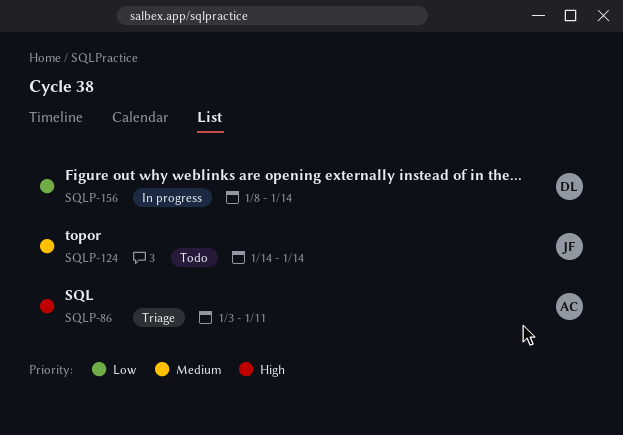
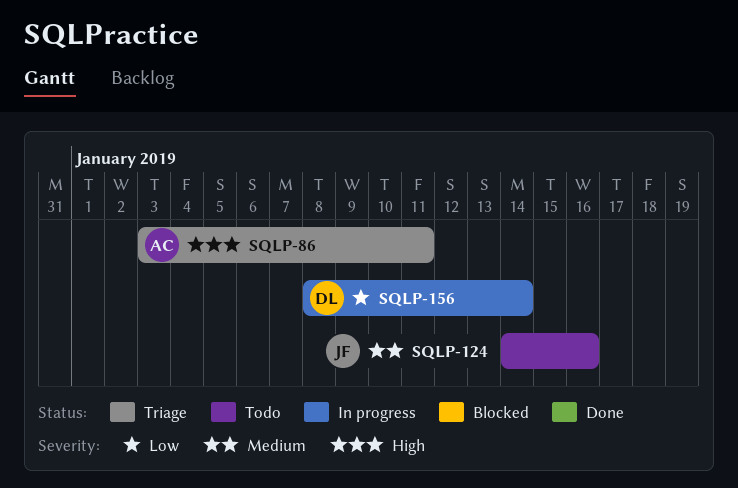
SQLP-124, due: Jan 14 -> Jan 16

